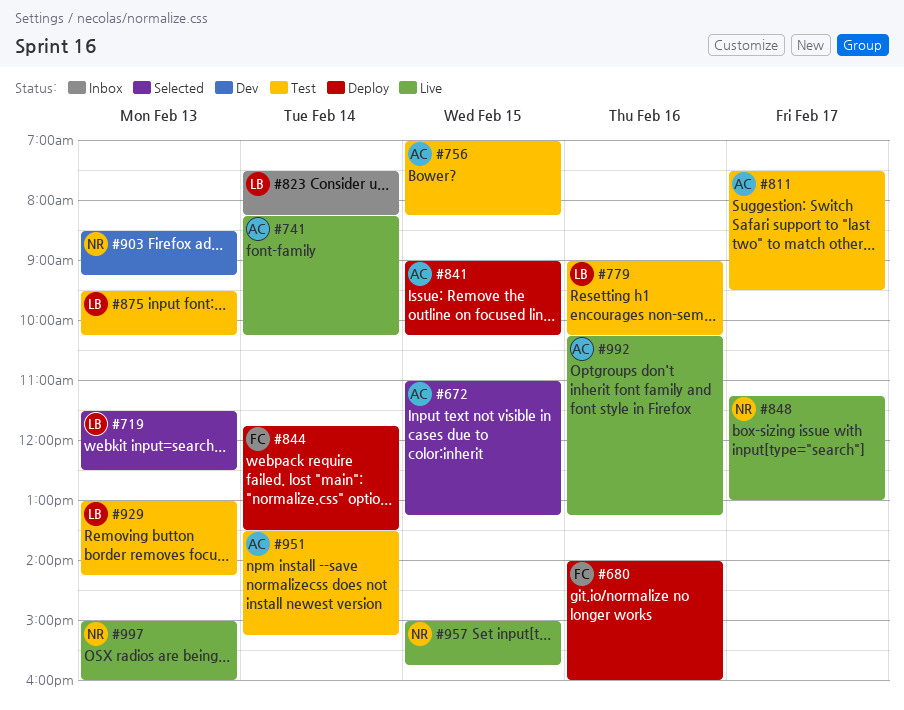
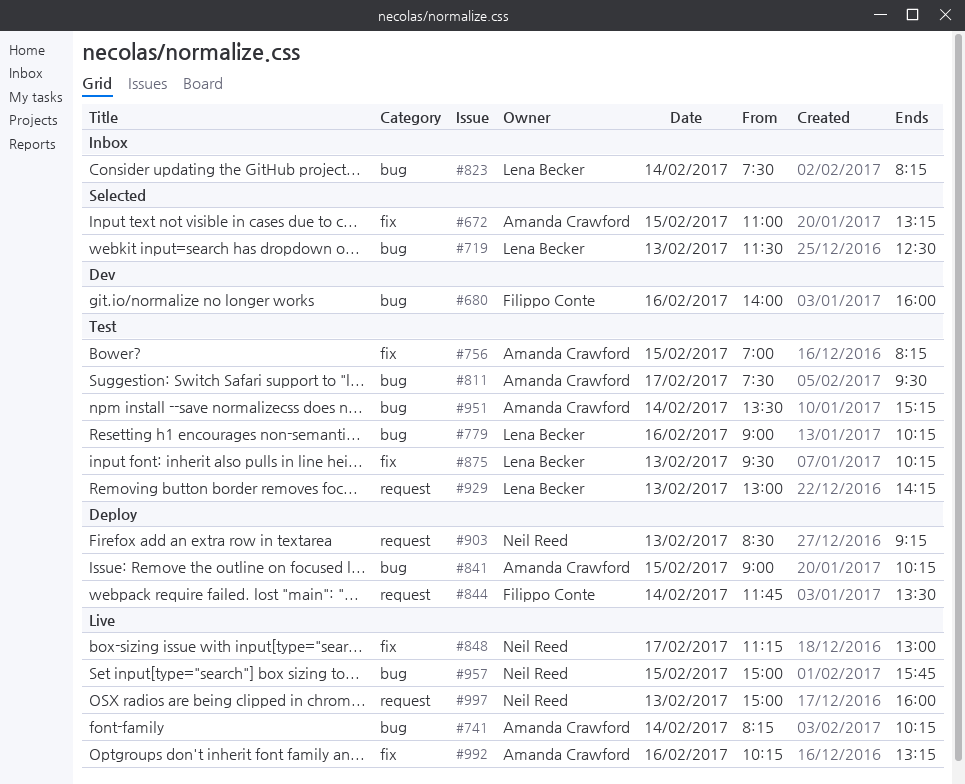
#680, status: Deploy -> Dev
#903, status: Dev -> Deploy

